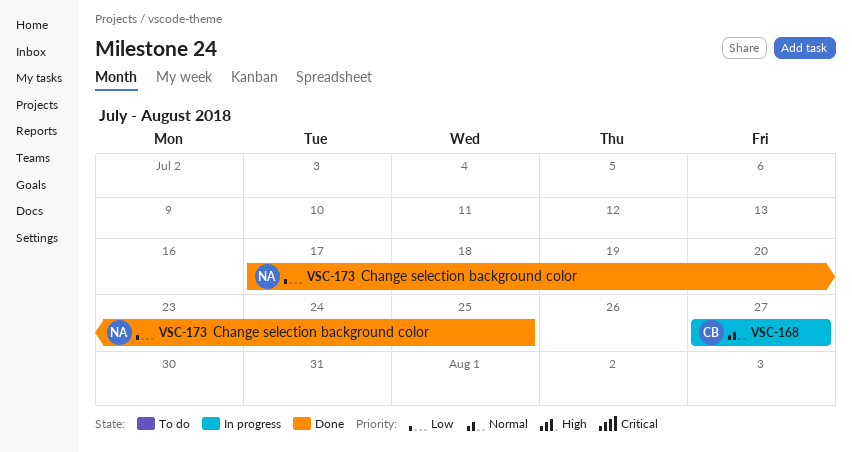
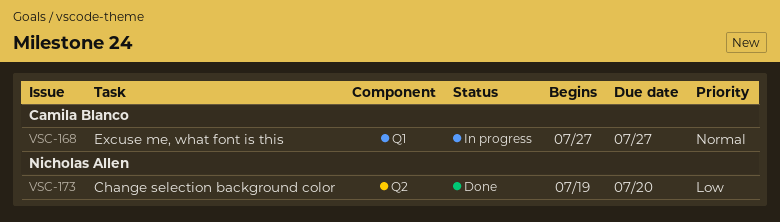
VSC-173, start: Jul 17 -> Jul 19
VSC-173, due: Jul 25 -> Jul 20

